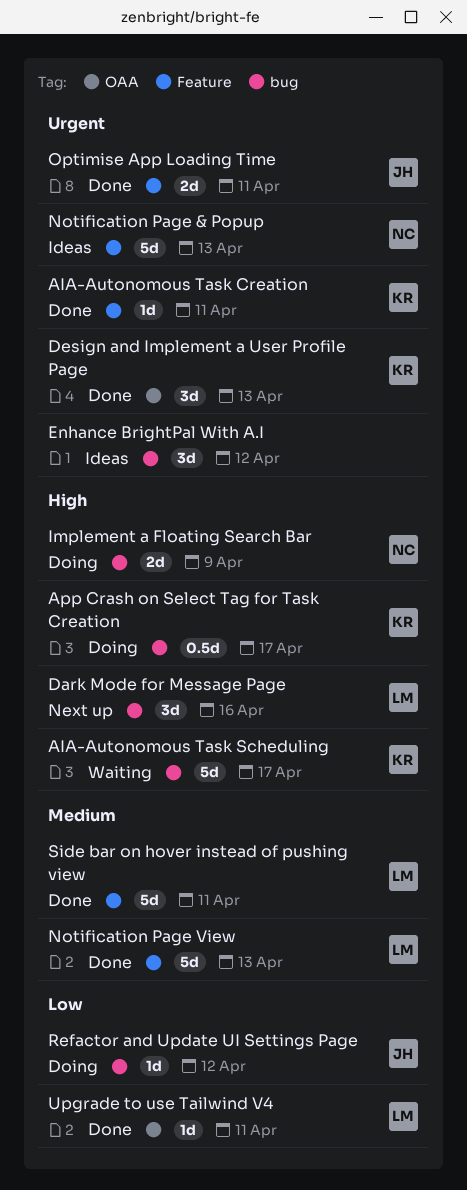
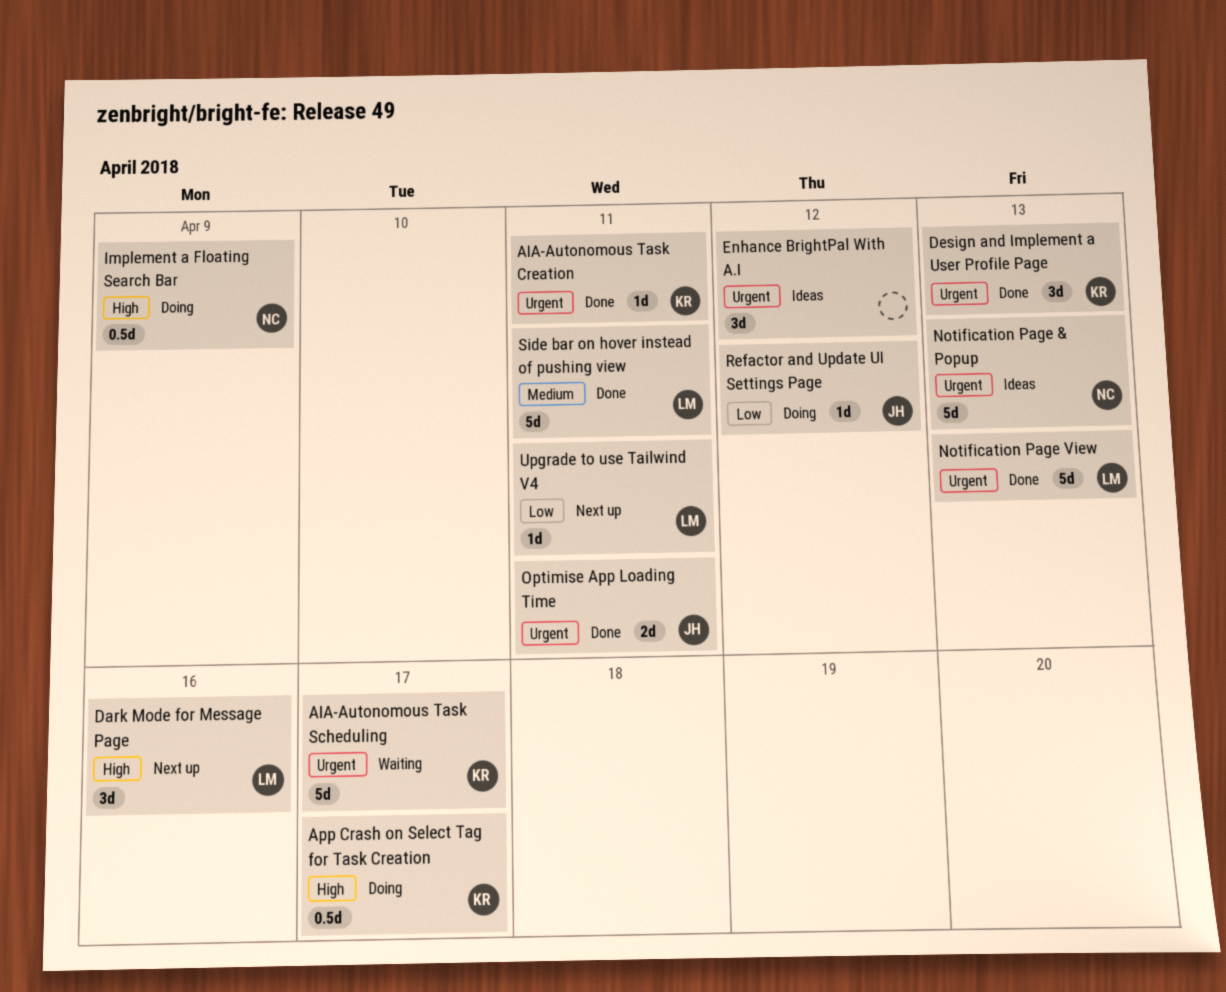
AIA-Autonomous Task Scheduling, priority: High -> Urgent
Implement a Floating Search Bar, estimate: 2d -> 0.5d
Notification Page View, priority: Medium -> Urgent
Upgrade to use Tailwind V4, status: Done -> Next up

